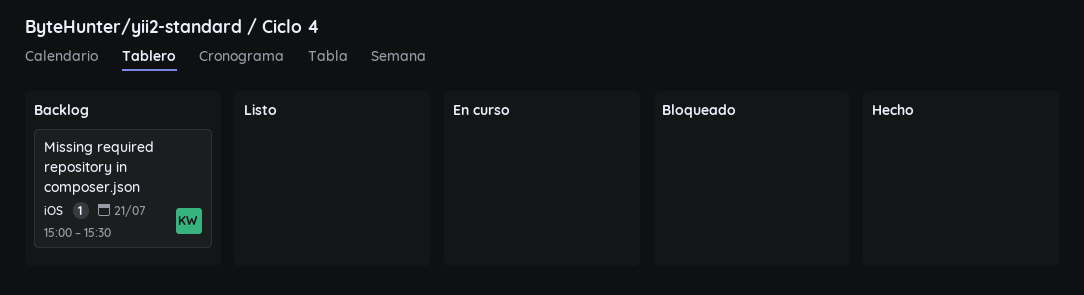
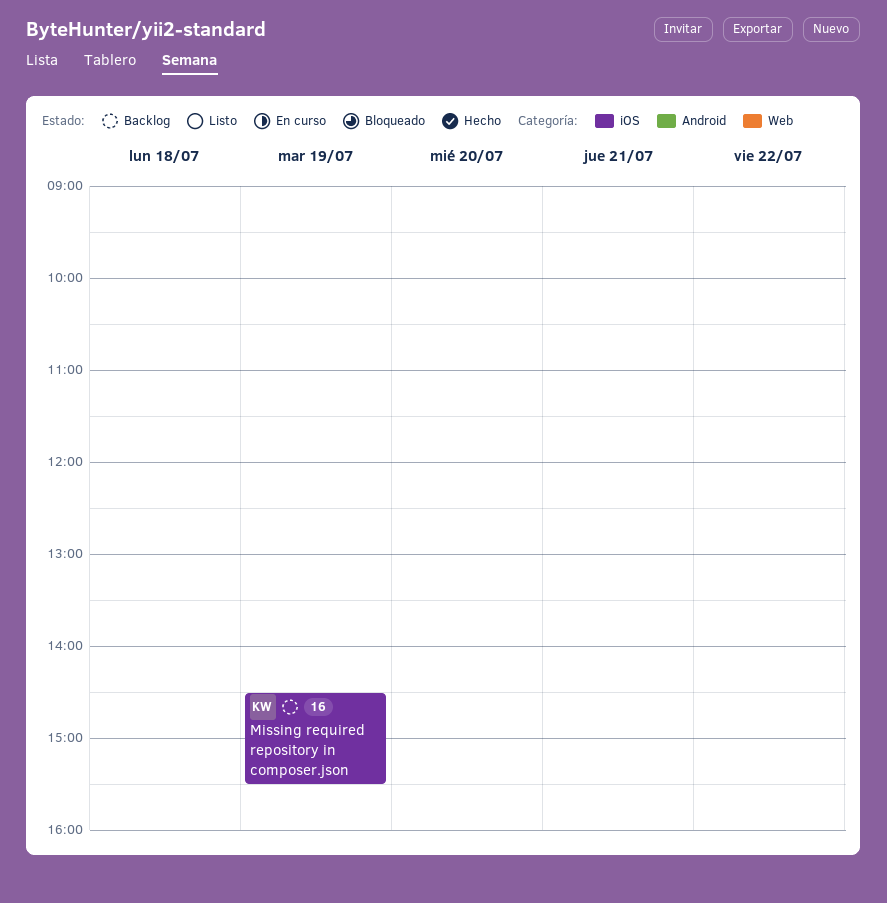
Missing required repository in composer.json, estimate: 1 -> 16
Missing required repository in composer.json, day: Jul 21 -> Jul 19
Missing required repository in composer.json, begins: 15:00 -> 14:30

